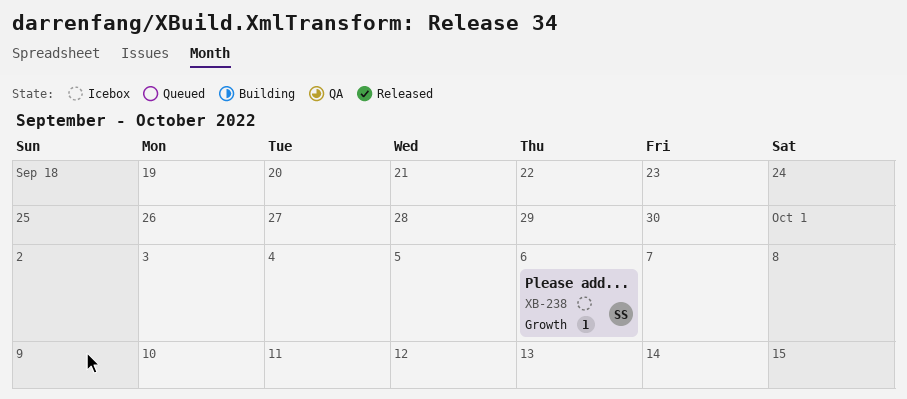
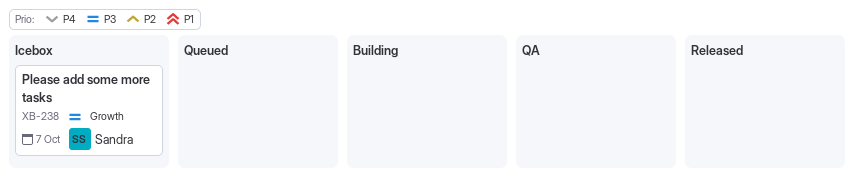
XB-238, due: Oct 6 -> Oct 7

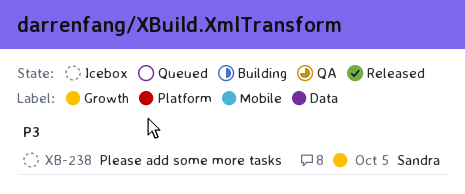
XB-238, due: Oct 7 -> Oct 5

